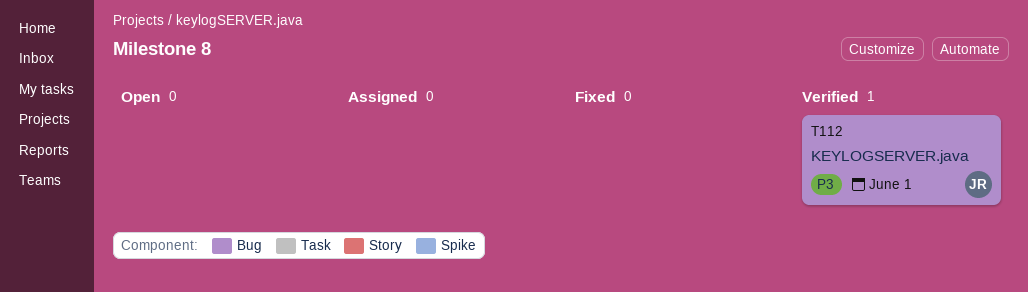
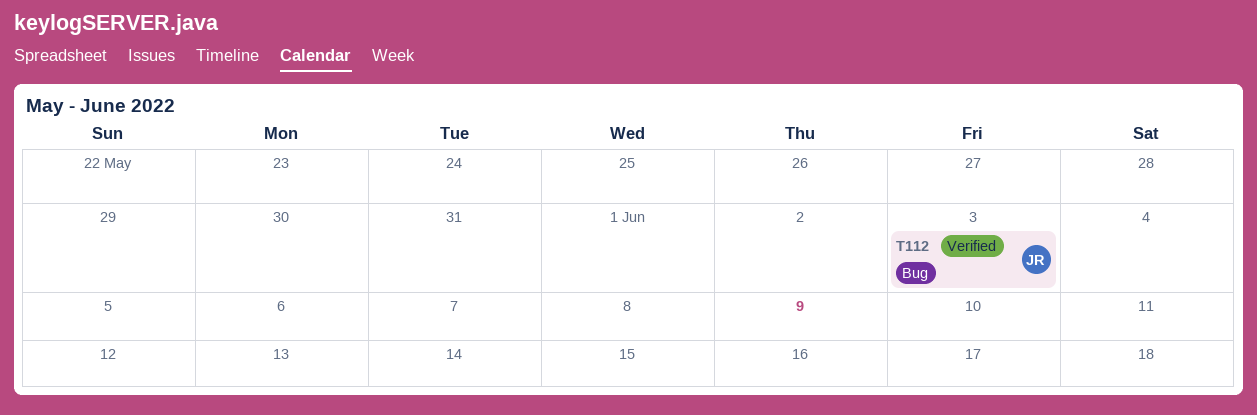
T112, due: Jun 1 -> Jun 3

